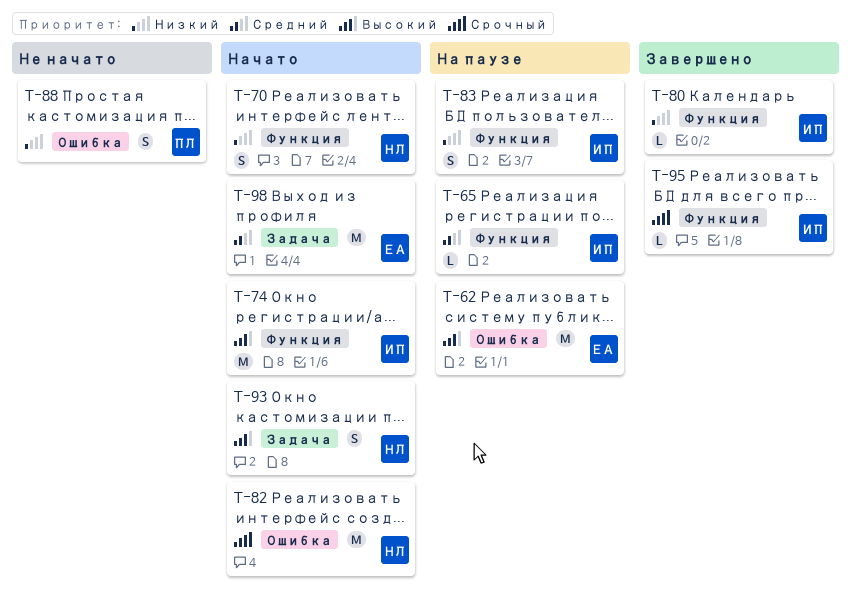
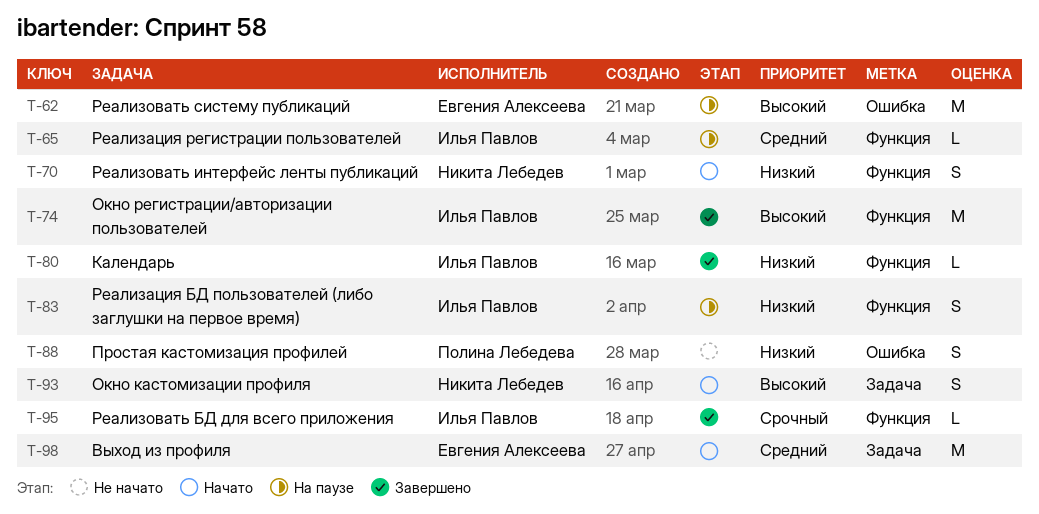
T-74, status: Начато -> Завершено
T-82: present -> none

